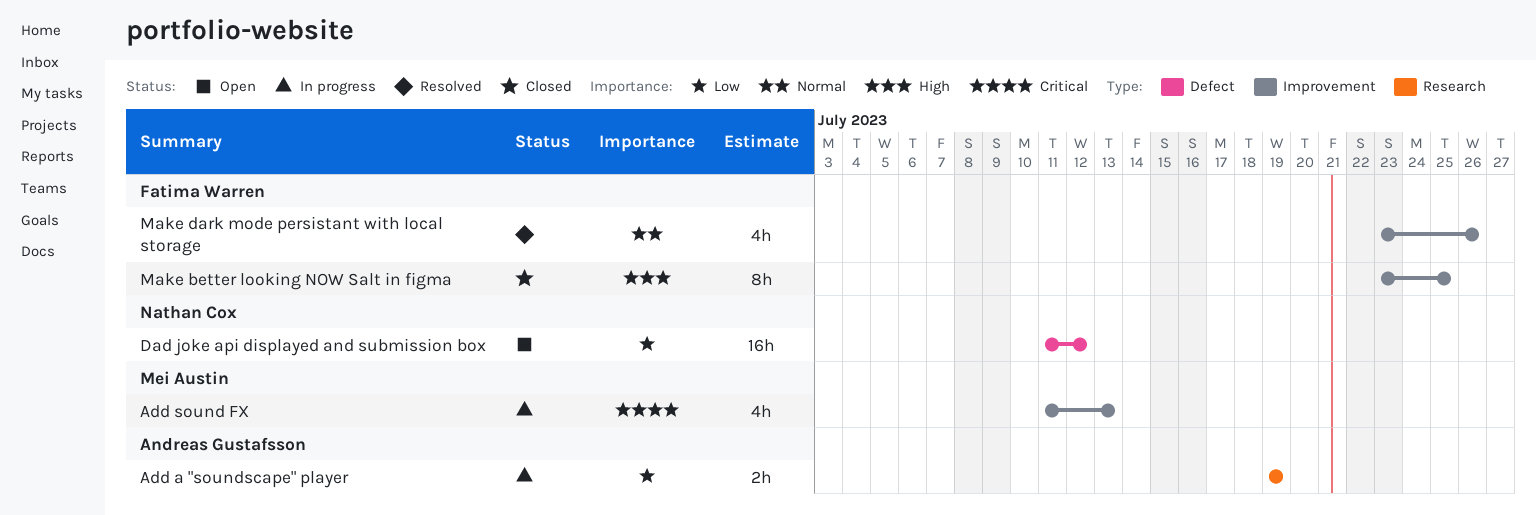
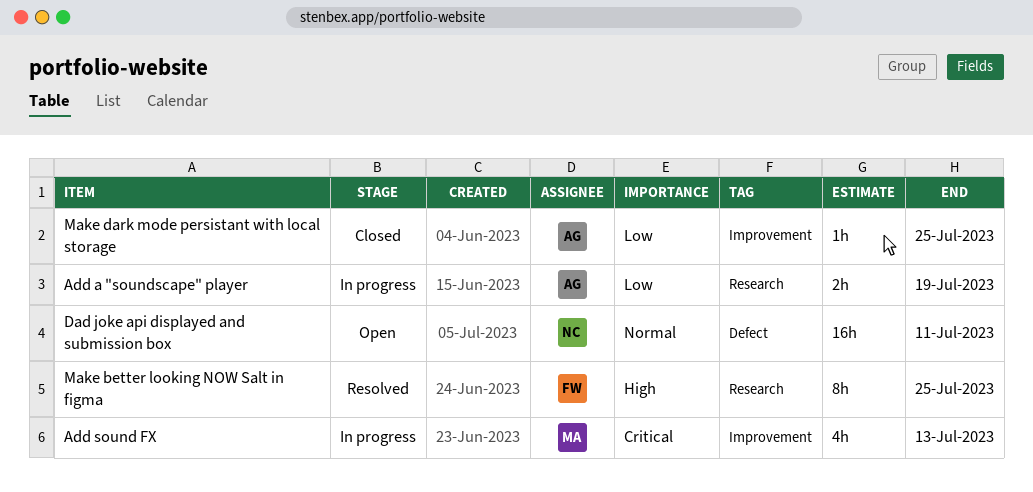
Dad joke api displayed and submission box, priority: Low -> Normal
Dad joke api displayed and submission box, due: Jul 12 -> Jul 11
Make better looking NOW Salt in figma, status: Closed -> Resolved
Make better looking NOW Salt in figma, label: Improvement -> Research
Make dark mode persistant with local storage, status: Resolved -> Closed
Make dark mode persistant with local storage, owner: Fatima Warren -> Andreas Gustafsson
Make dark mode persistant with local storage, priority: Normal -> Low
Make dark mode persistant with local storage, estimate: 4h -> 1h
Make dark mode persistant with local storage, due: Jul 26 -> Jul 25

